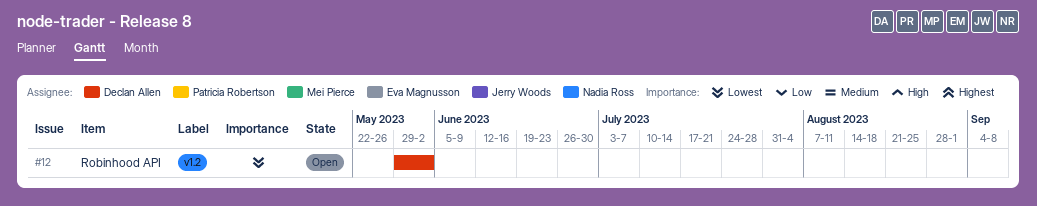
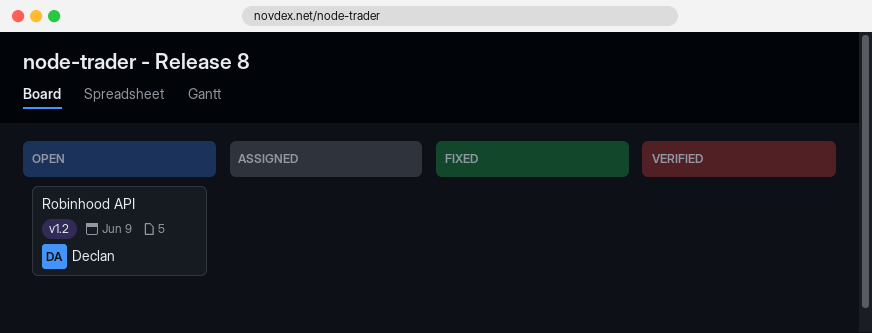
Robinhood API, due: Jun 2 -> Jun 9

